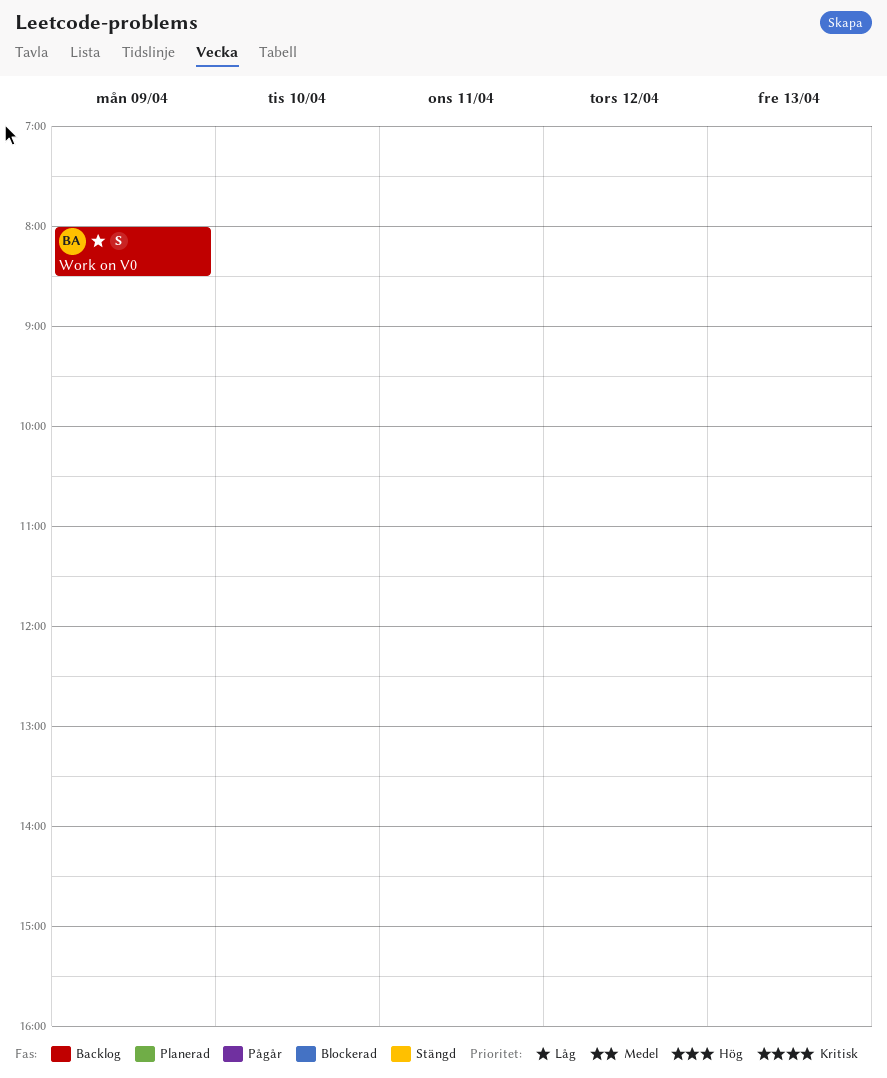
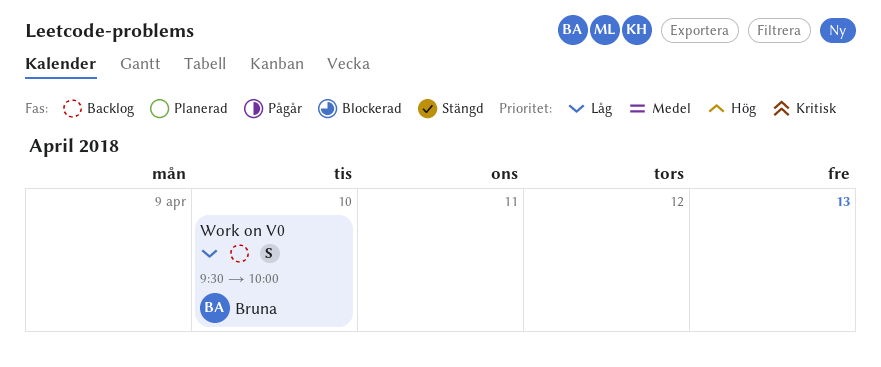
Work on V0, day: Apr 9 -> Apr 10
Work on V0, begins: 08:00 -> 09:30
Work on V0, ends: 08:30 -> 10:00

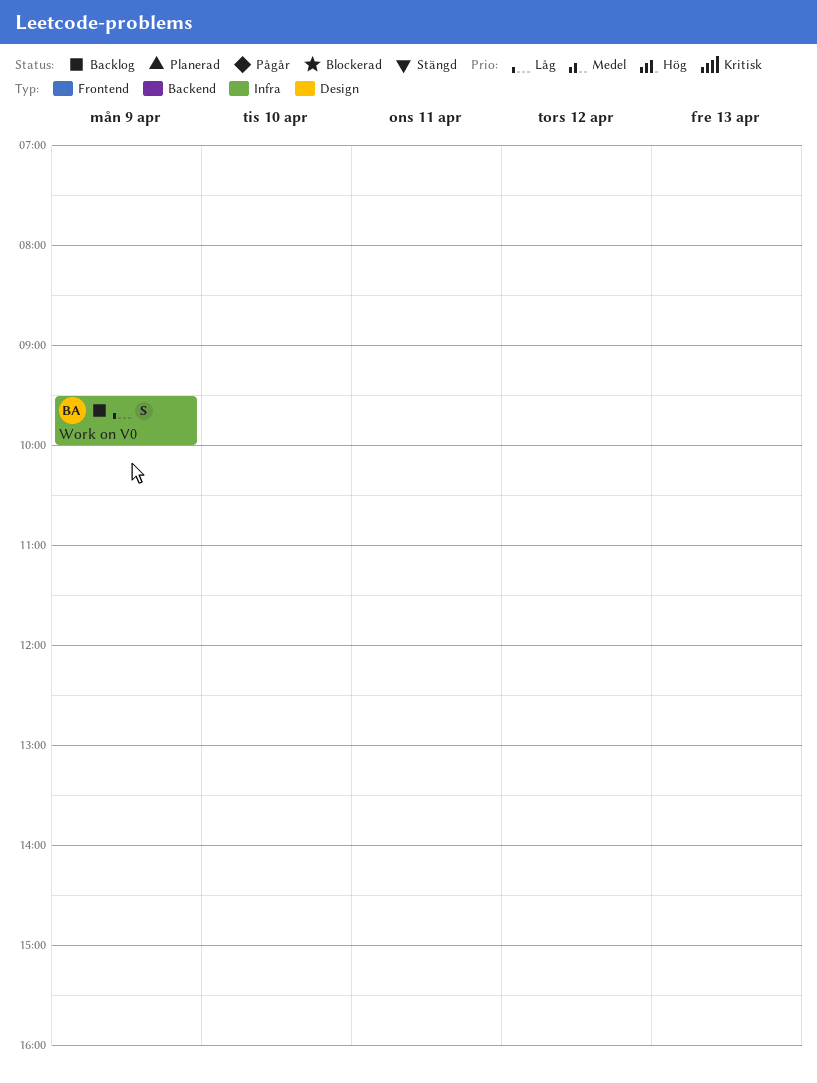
Work on V0, day: Apr 10 -> Apr 9

